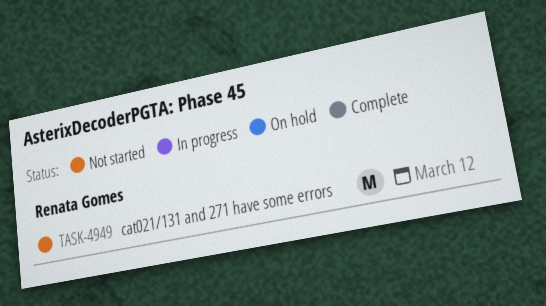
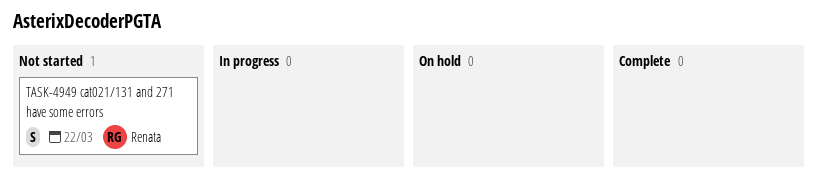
TASK-4949, estimate: M -> S
TASK-4949, due: Mar 12 -> Mar 22

